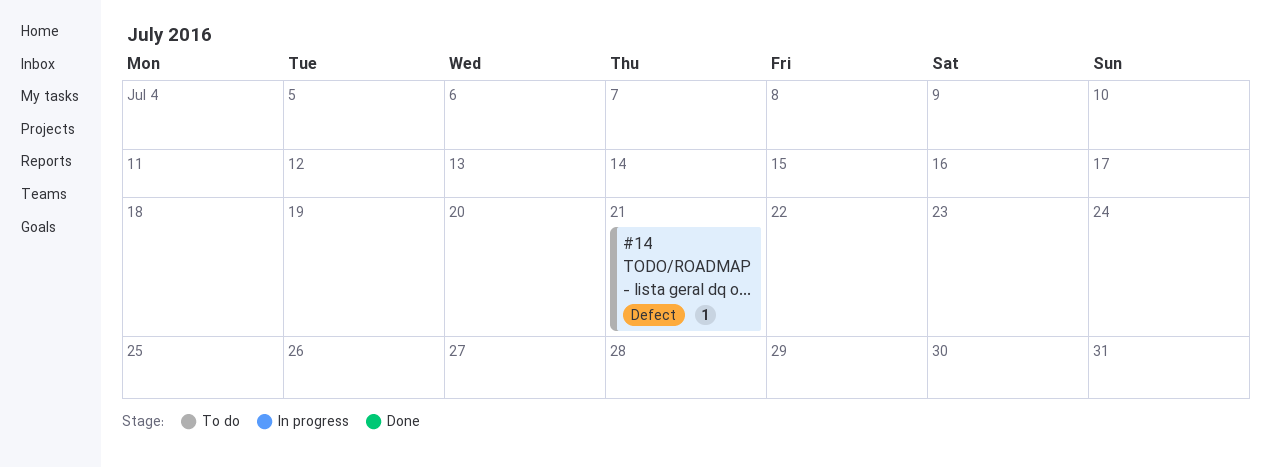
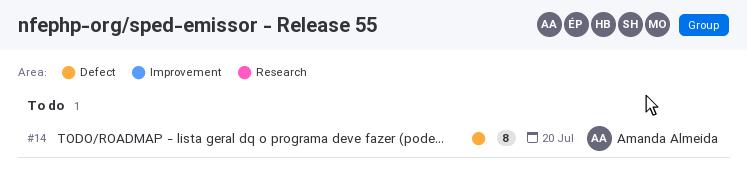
#14, estimate: 1 -> 8
#14, due: Jul 21 -> Jul 20

